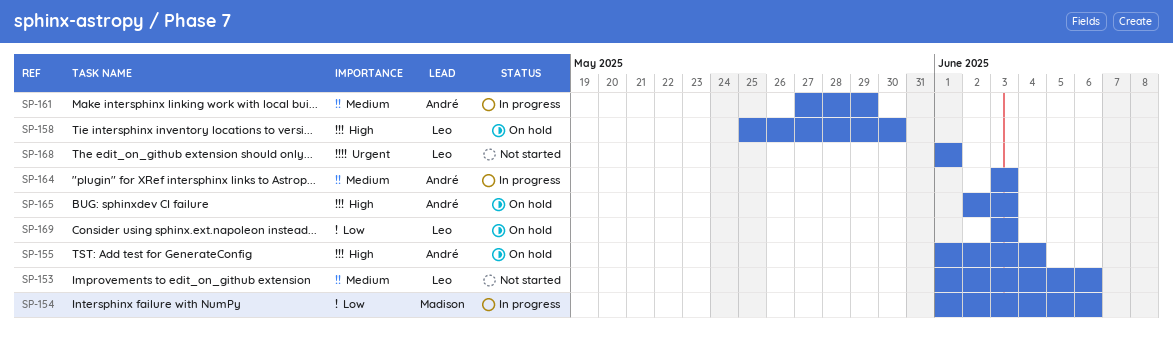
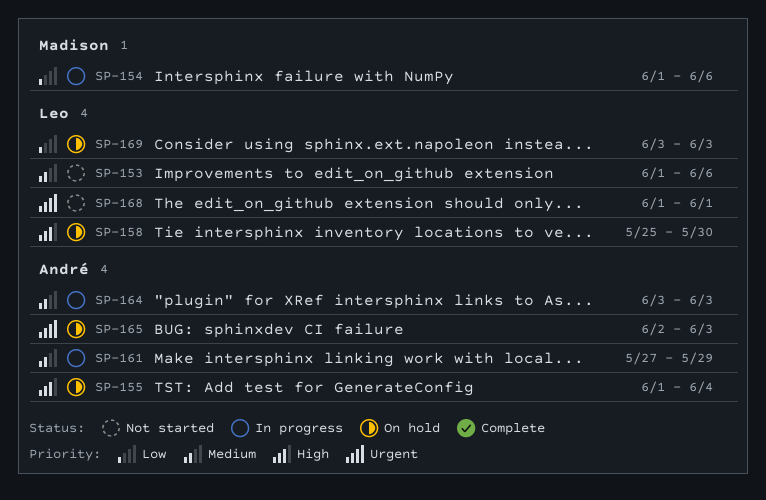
SP-165, priority: High -> Urgent

